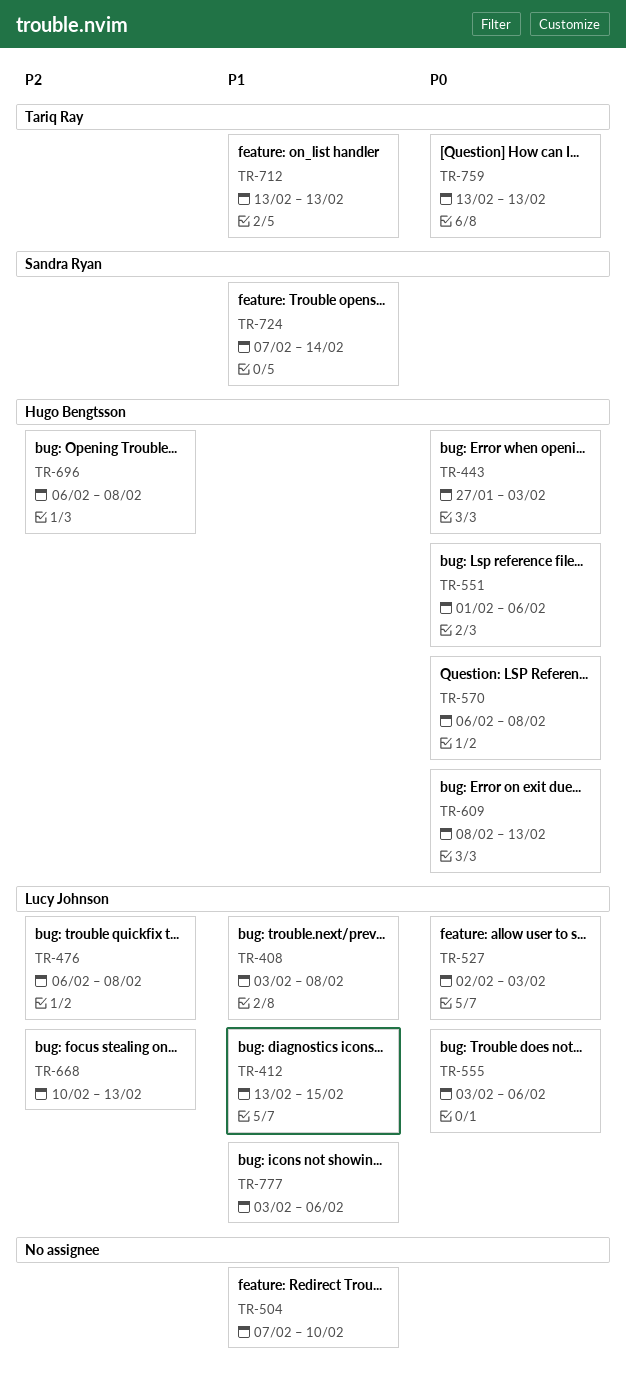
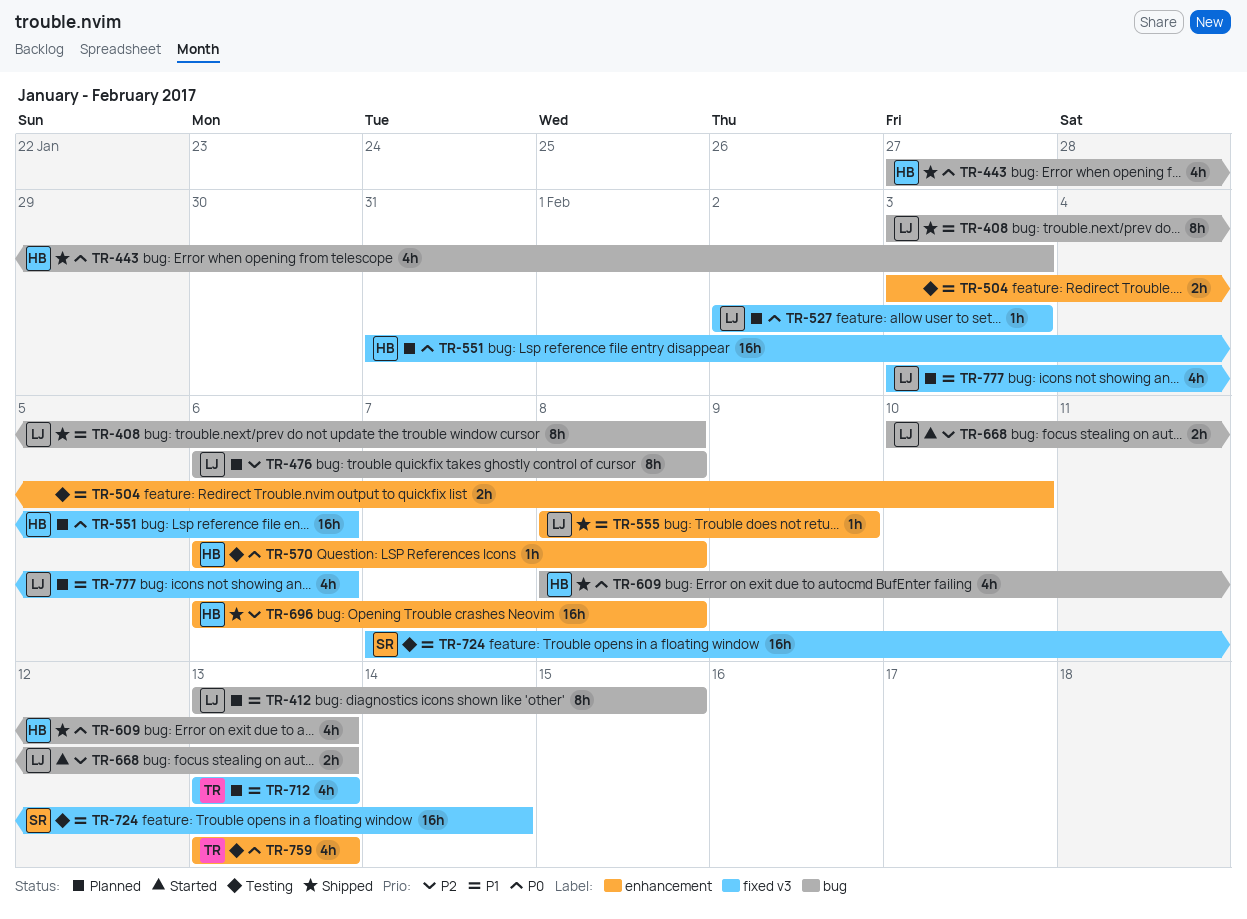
TR-504, start: Feb 7 -> Feb 3
TR-551, start: Feb 1 -> Jan 31
TR-555, priority: P0 -> P1
TR-555, start: Feb 3 -> Feb 8
TR-555, due: Feb 6 -> Feb 9

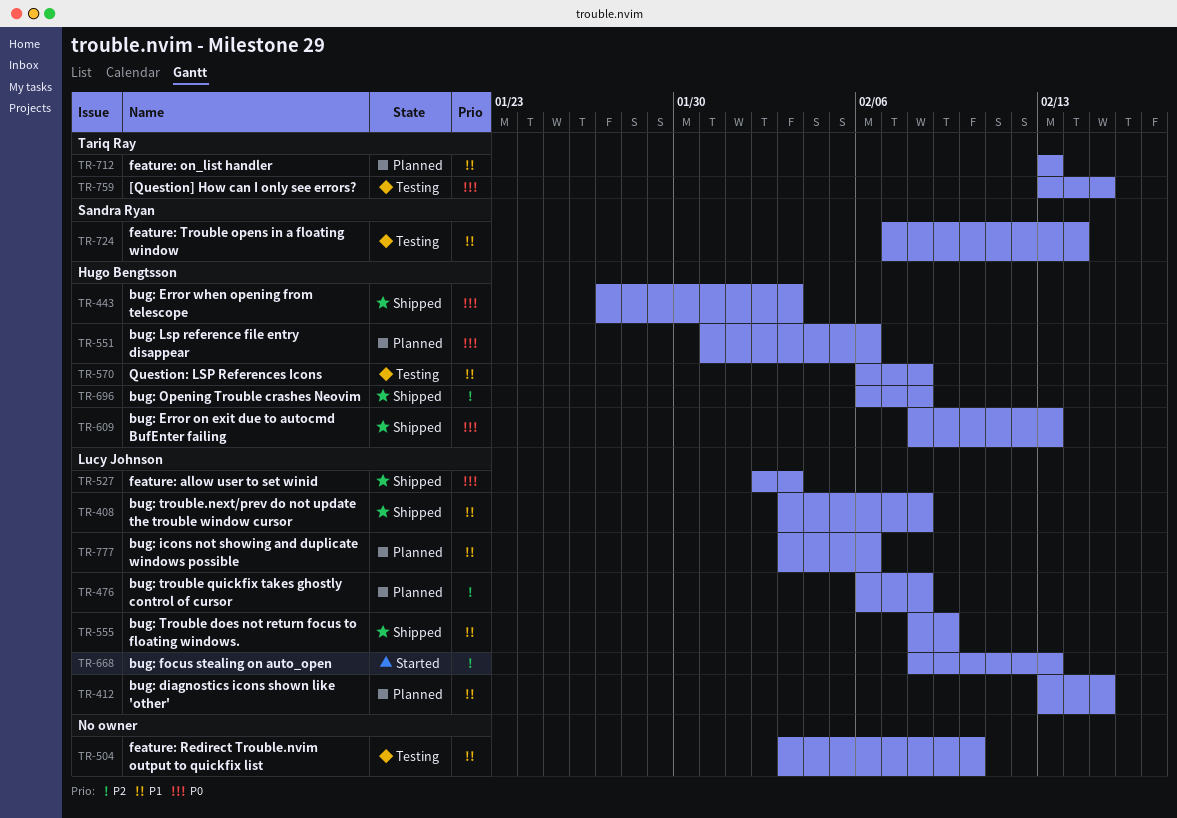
TR-527, status: Planned -> Shipped
TR-570, priority: P0 -> P1
TR-668, start: Feb 10 -> Feb 8
TR-759, due: Feb 13 -> Feb 15

